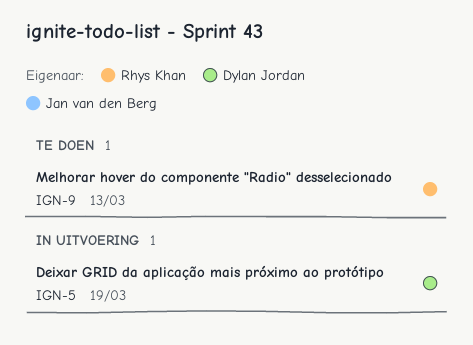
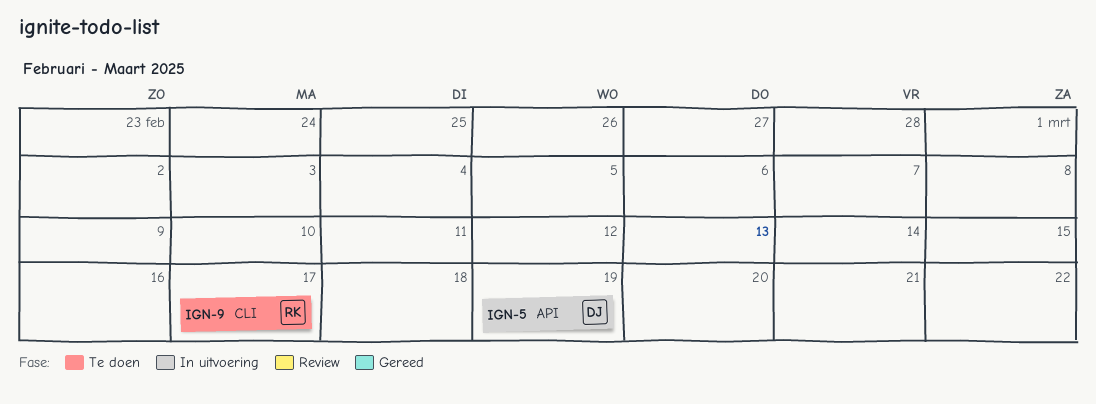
IGN-9, due: Mar 13 -> Mar 17

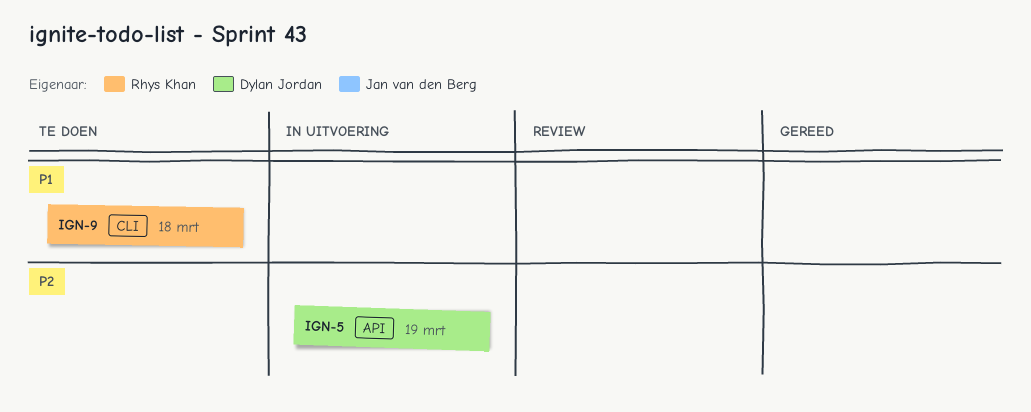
IGN-9, due: Mar 17 -> Mar 18

